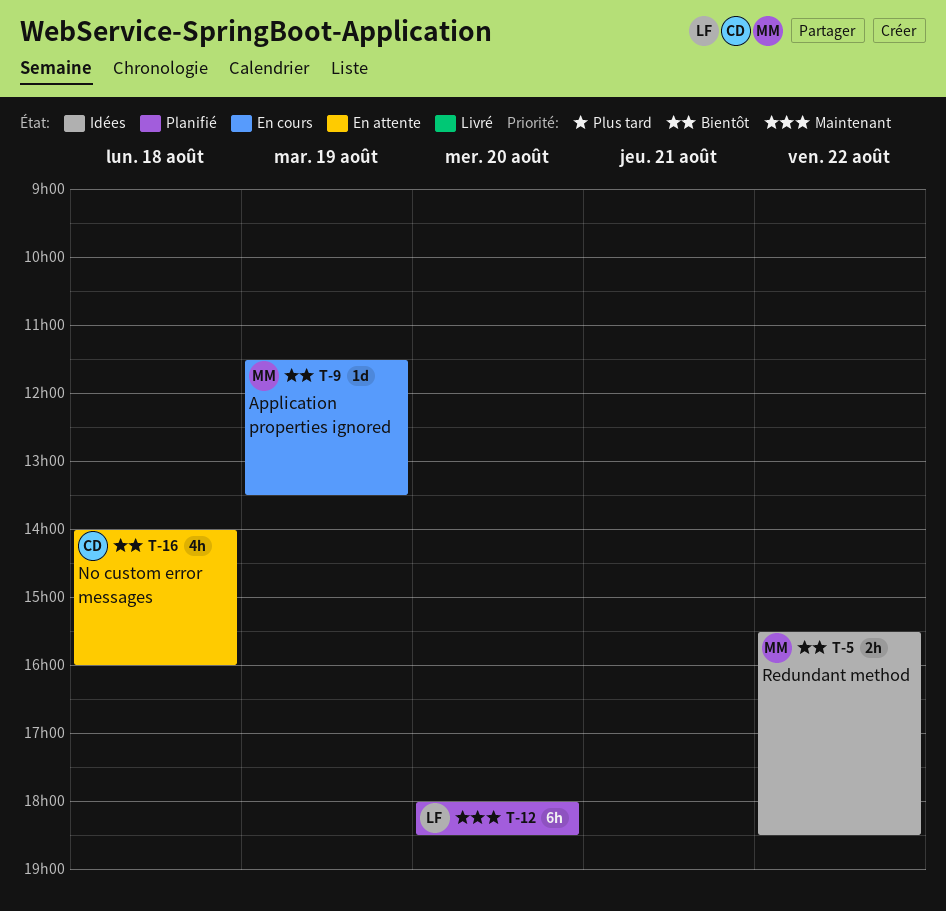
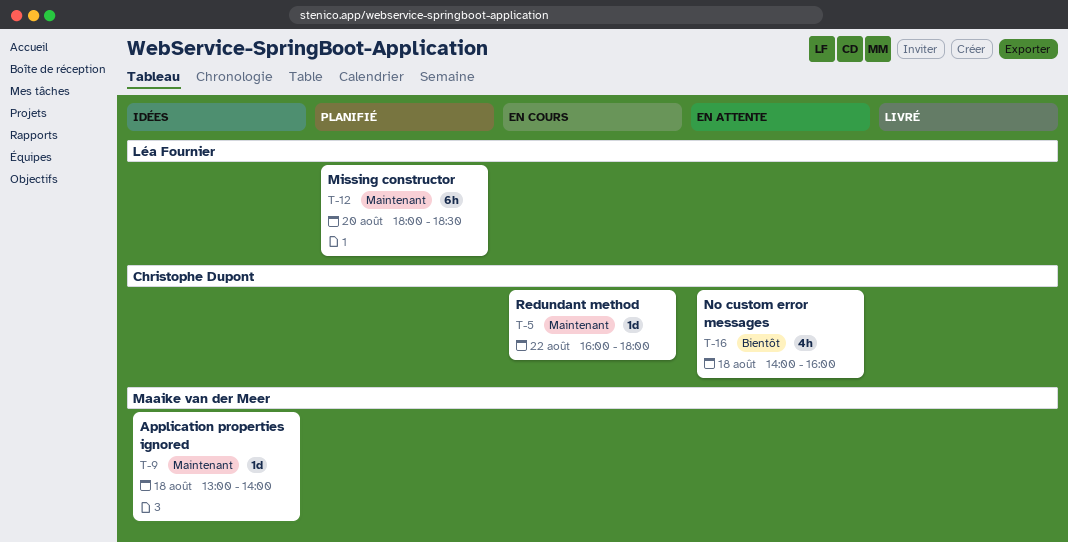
T-5, status: Idées -> En cours
T-5, owner: Maaike van der Meer -> Christophe Dupont
T-5, priority: Bientôt -> Maintenant
T-5, estimate: 2h -> 1d
T-5, begins: 15:30 -> 16:00
T-5, ends: 18:30 -> 18:00
T-9, status: En cours -> Idées
T-9, priority: Bientôt -> Maintenant
T-9, day: Aug 19 -> Aug 18
T-9, begins: 11:30 -> 13:00
T-9, ends: 13:30 -> 14:00

